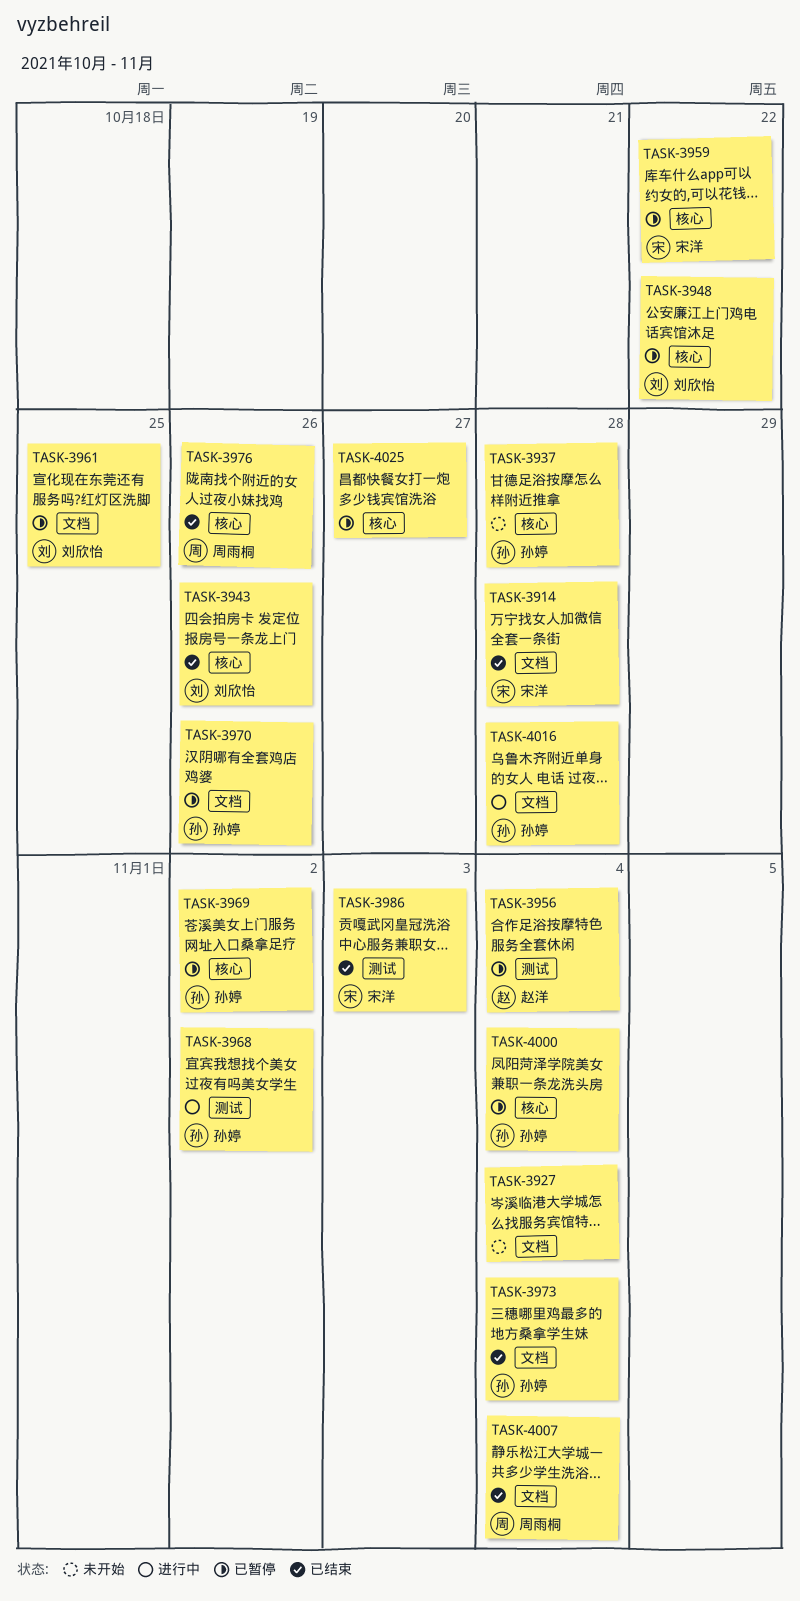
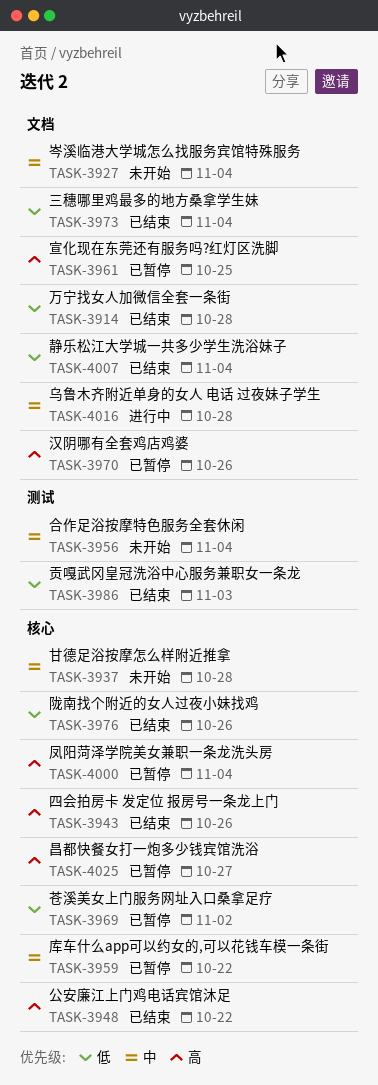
TASK-3948, status: 已暂停 -> 已结束
TASK-3956, status: 已暂停 -> 未开始
TASK-3968: present -> none

